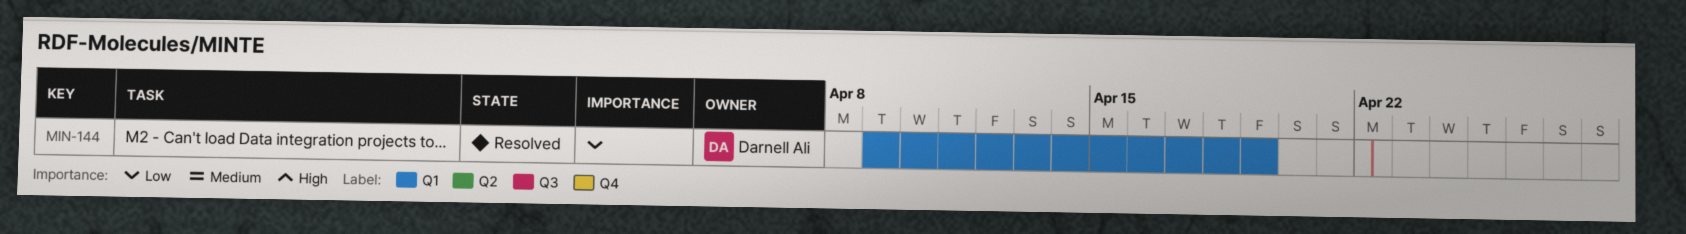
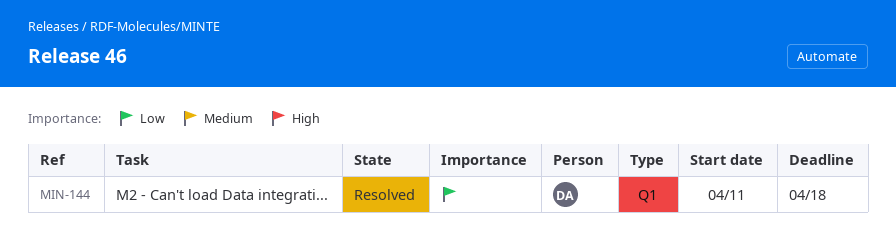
MIN-144, start: Apr 9 -> Apr 11
MIN-144, due: Apr 19 -> Apr 18

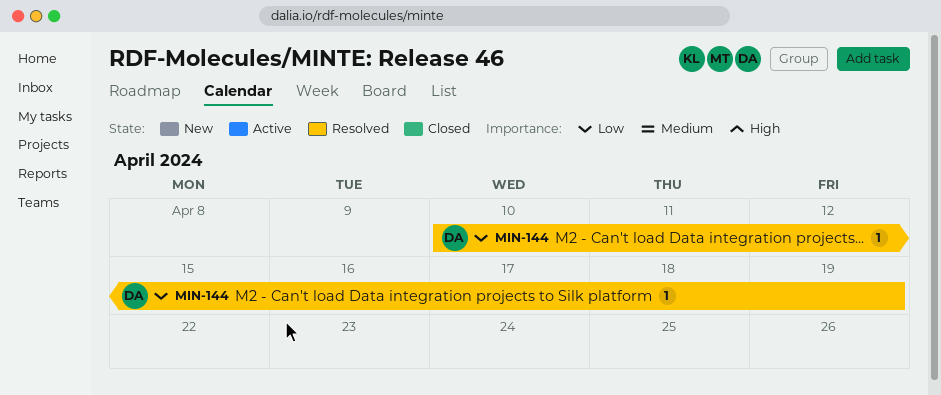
MIN-144, start: Apr 11 -> Apr 10
MIN-144, due: Apr 18 -> Apr 19

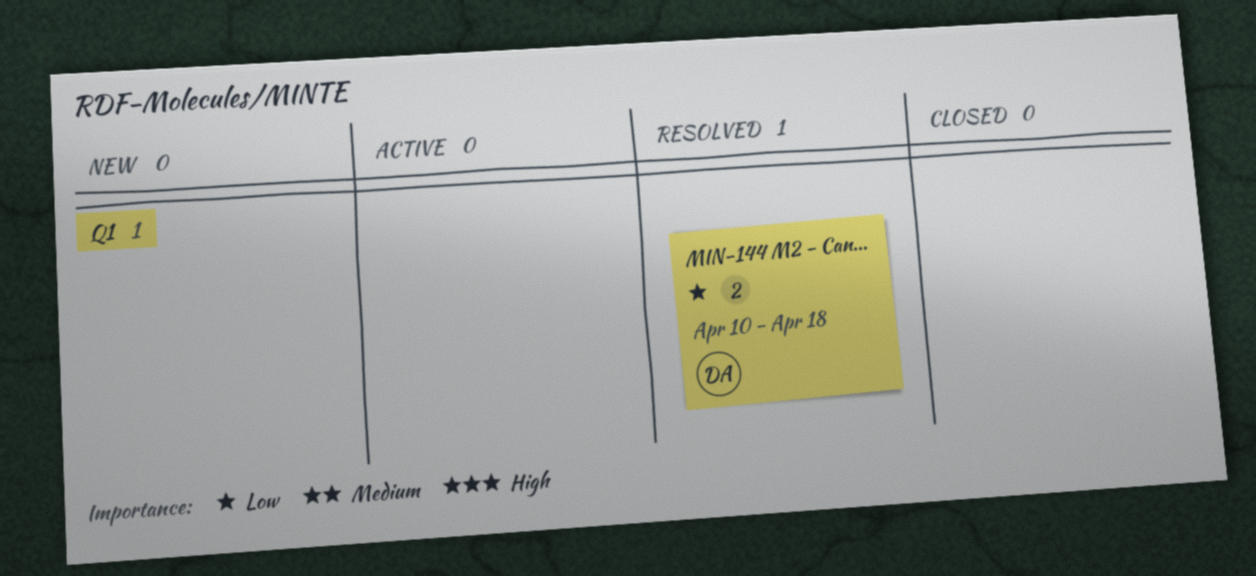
MIN-144, estimate: 1 -> 2
MIN-144, due: Apr 19 -> Apr 18

